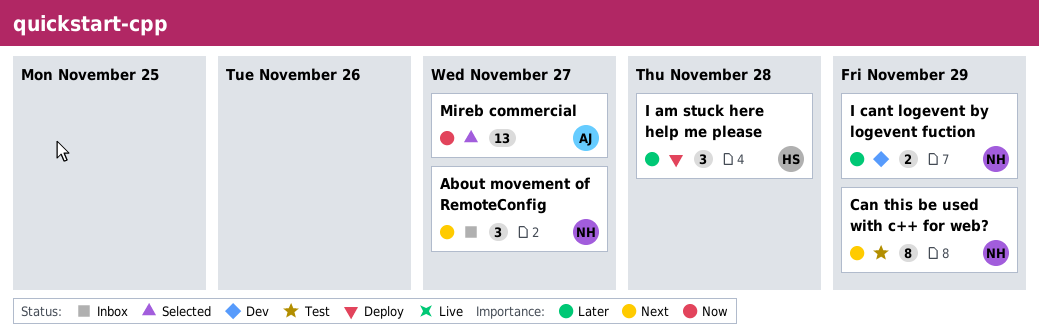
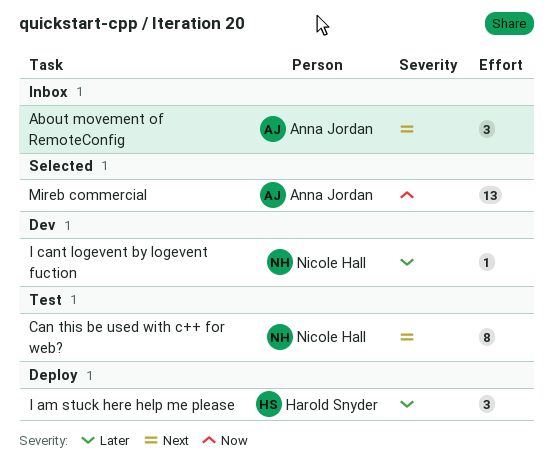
About movement of RemoteConfig, owner: Nicole Hall -> Anna Jordan
I cant logevent by logevent fuction, estimate: 2 -> 1

